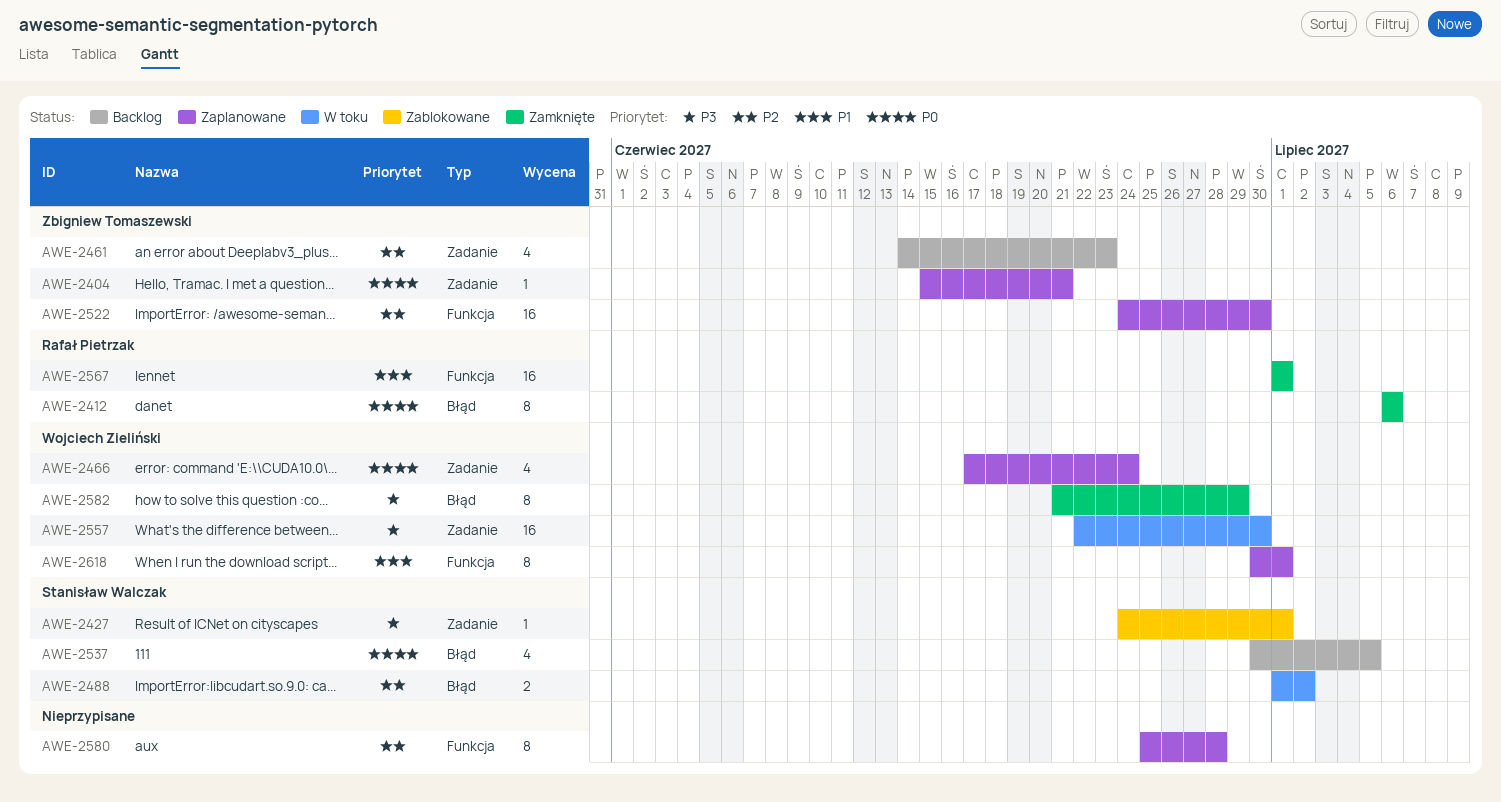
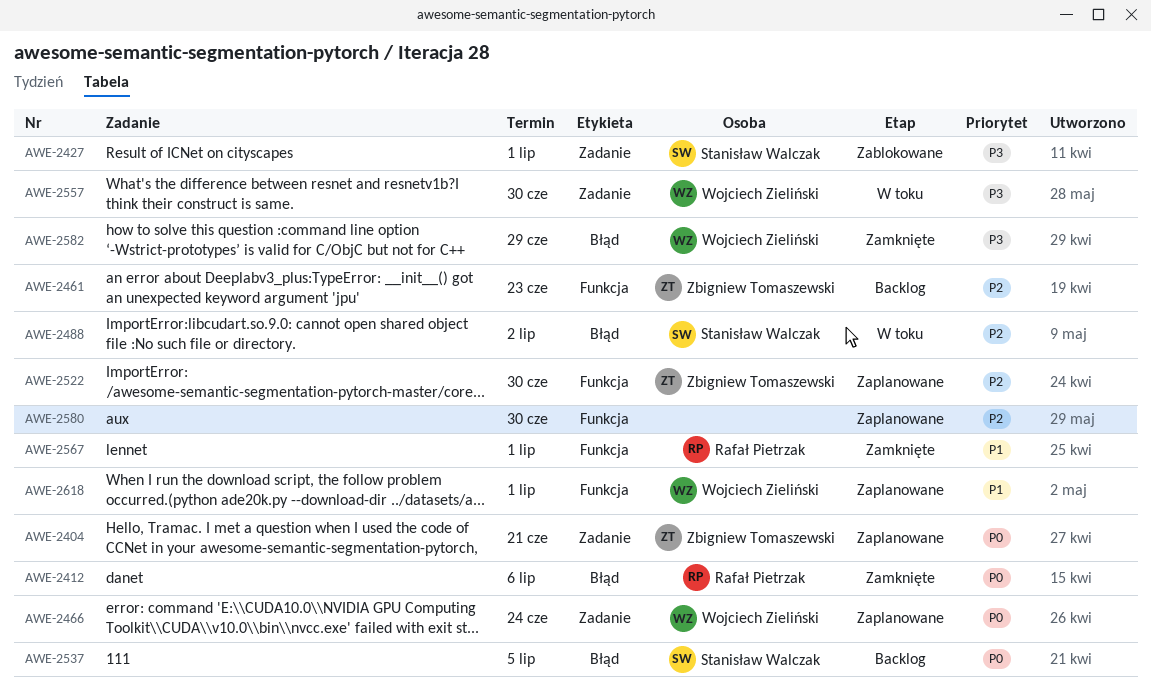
AWE-2461, label: Zadanie -> Funkcja
AWE-2580, due: Jun 28 -> Jun 30

